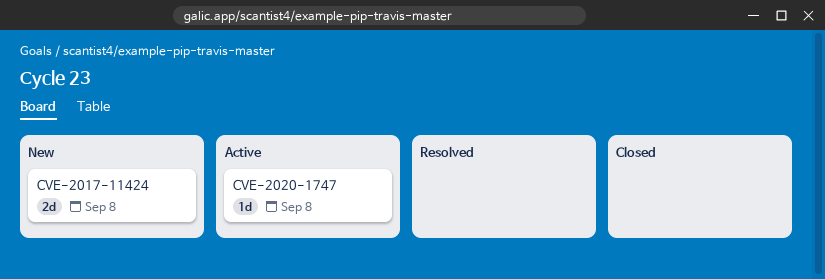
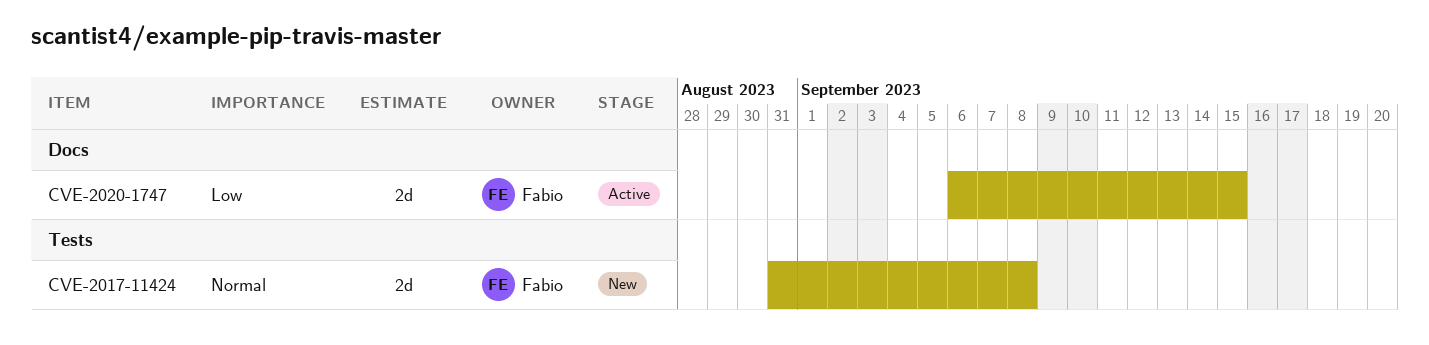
CVE-2020-1747, estimate: 1d -> 2d
CVE-2020-1747, due: Sep 8 -> Sep 15

